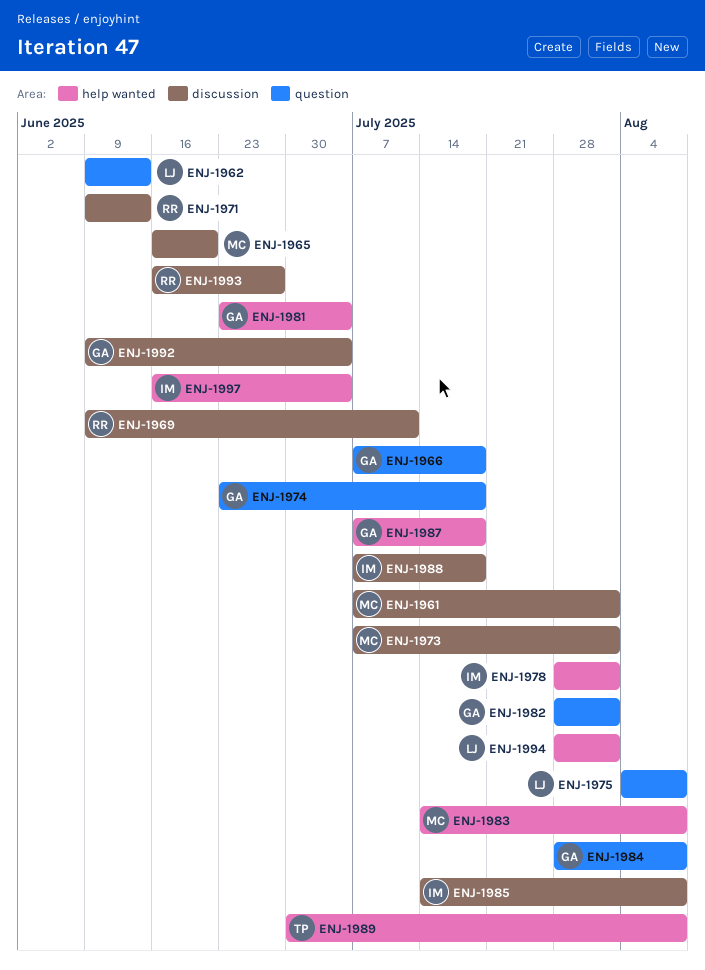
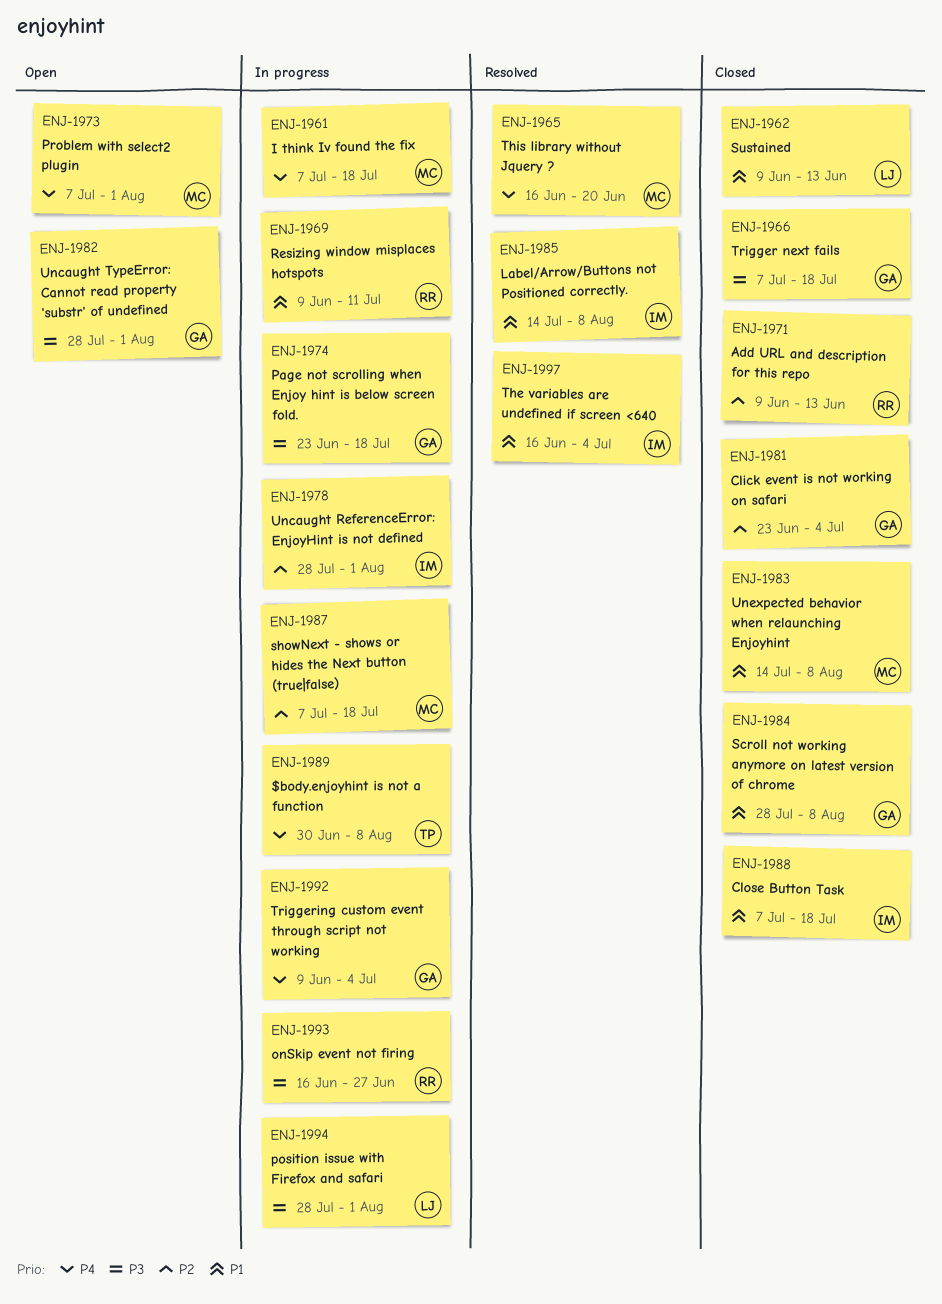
ENJ-1961, due: Aug 1 -> Jul 18
ENJ-1975: present -> none
ENJ-1987, owner: GA -> MC

